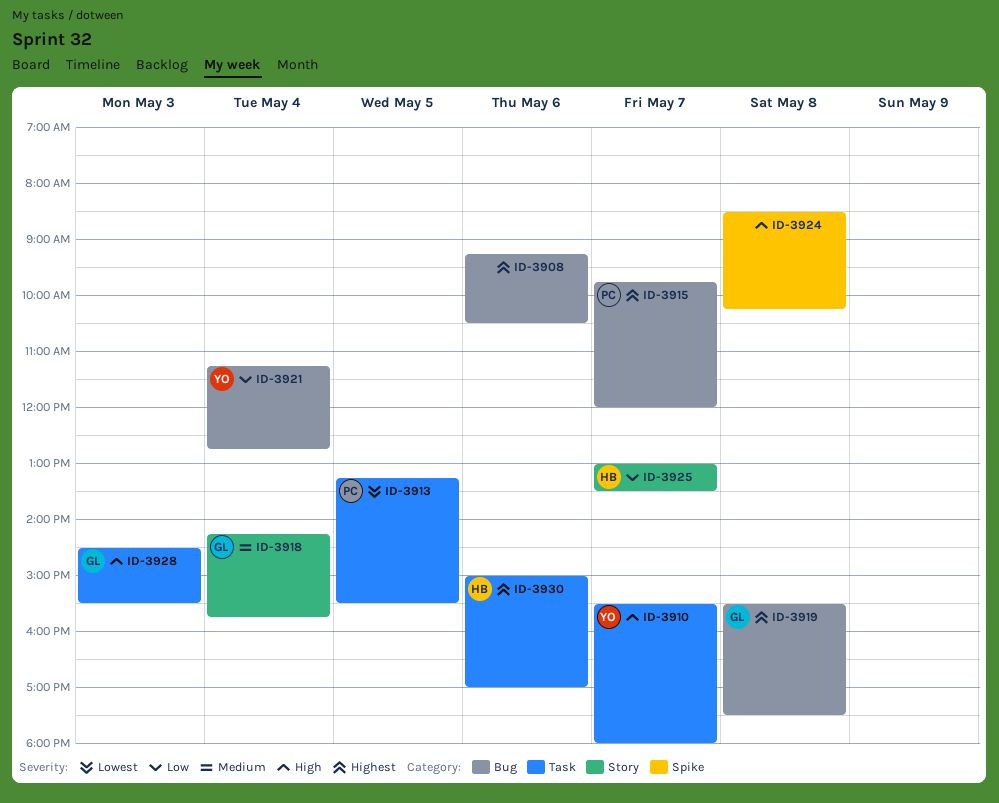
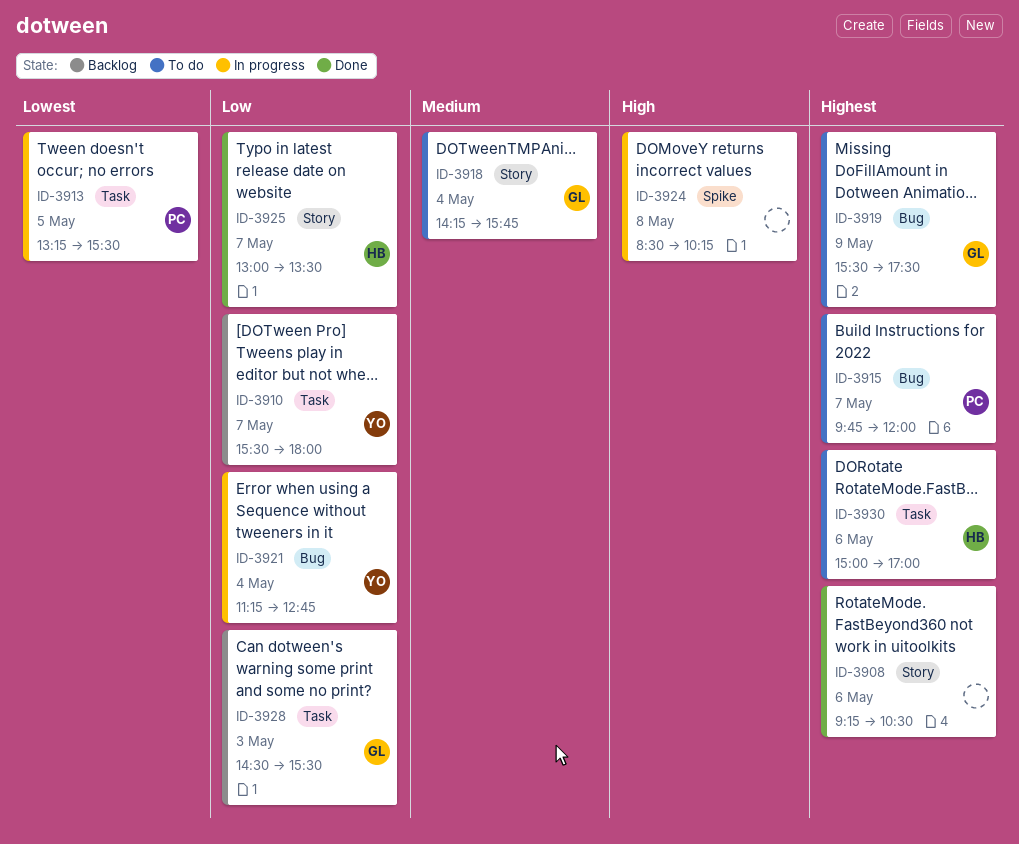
ID-3908, label: Bug -> Story
ID-3910, priority: High -> Low
ID-3919, day: May 8 -> May 9
ID-3928, priority: High -> Low

